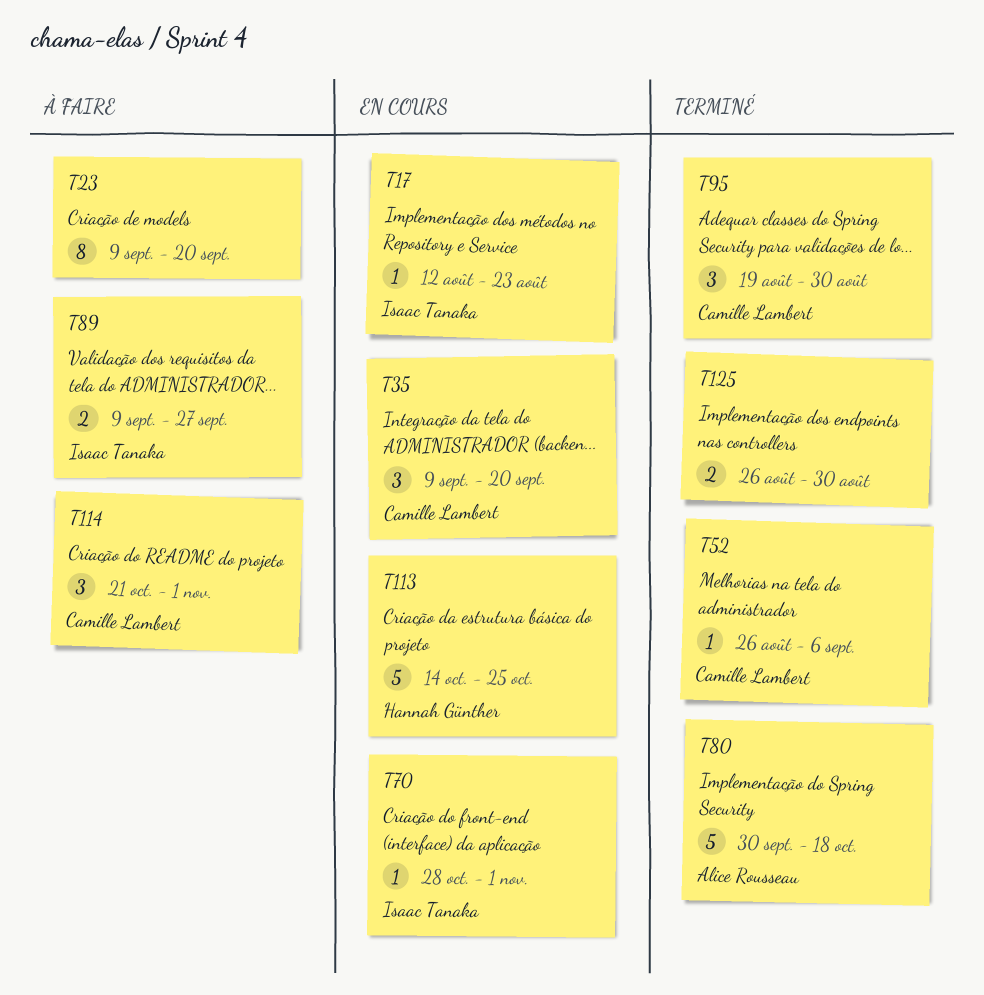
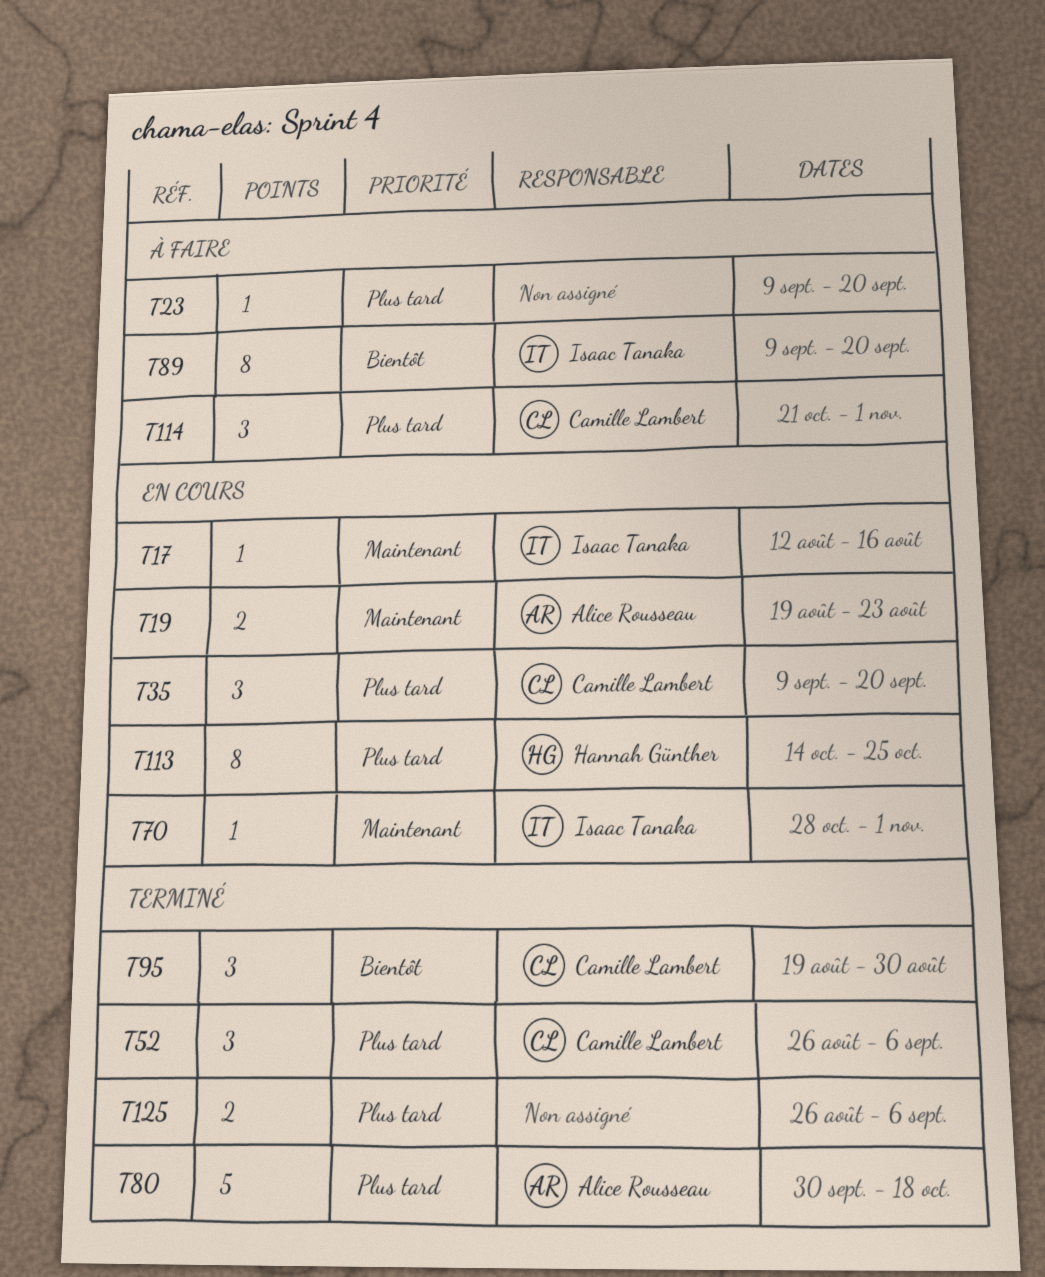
T17, due: Aug 23 -> Aug 16
T19: none -> present
T23, estimate: 8 -> 1
T52, estimate: 1 -> 3
T89, estimate: 2 -> 8
T89, due: Sep 27 -> Sep 20
T113, estimate: 5 -> 8
T125, due: Aug 30 -> Sep 6

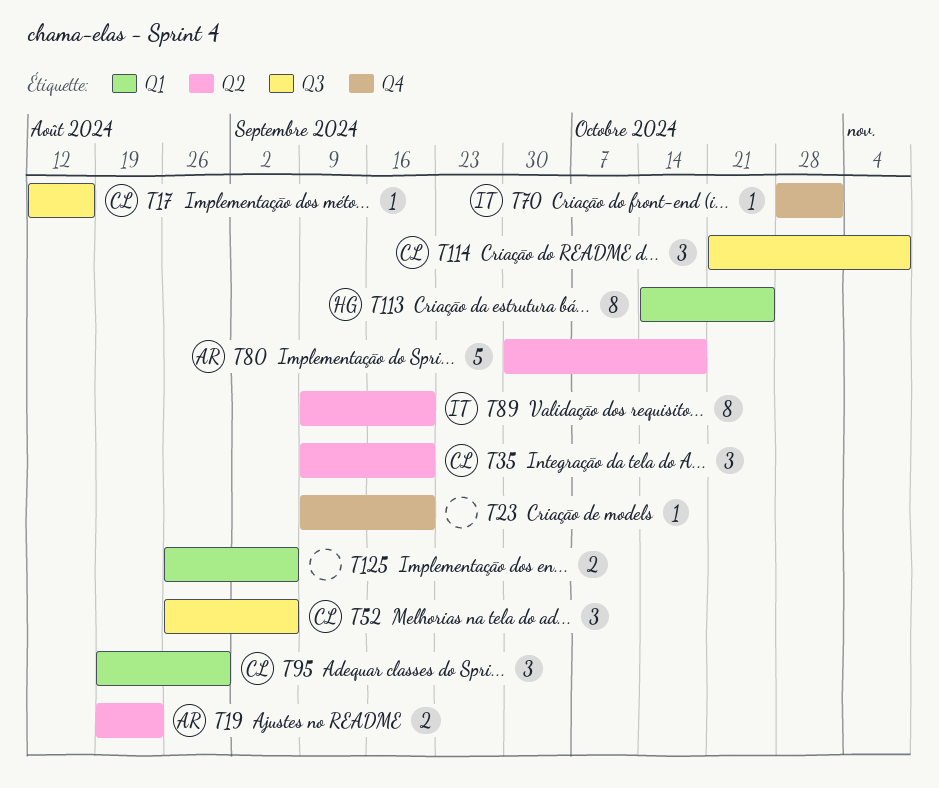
T17, owner: Isaac Tanaka -> Camille Lambert
T114, due: Nov 1 -> Nov 8

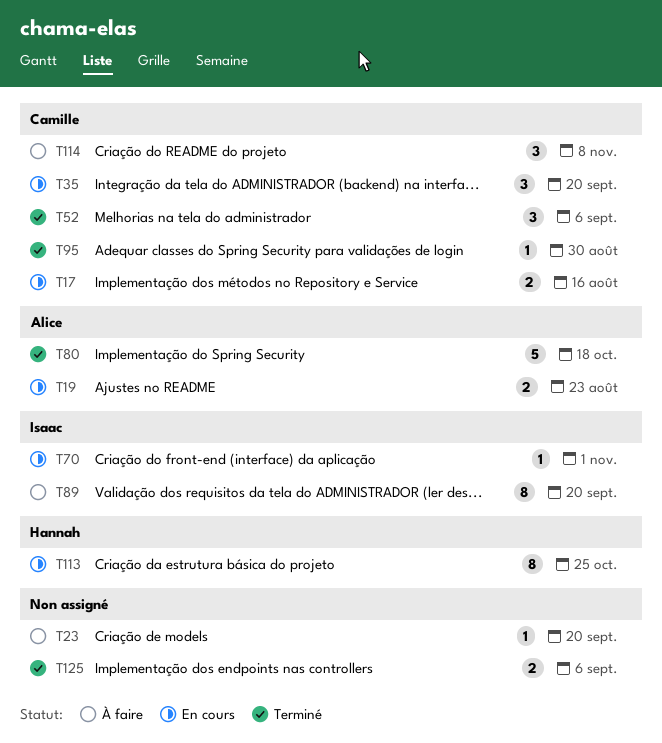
T17, estimate: 1 -> 2
T95, estimate: 3 -> 1

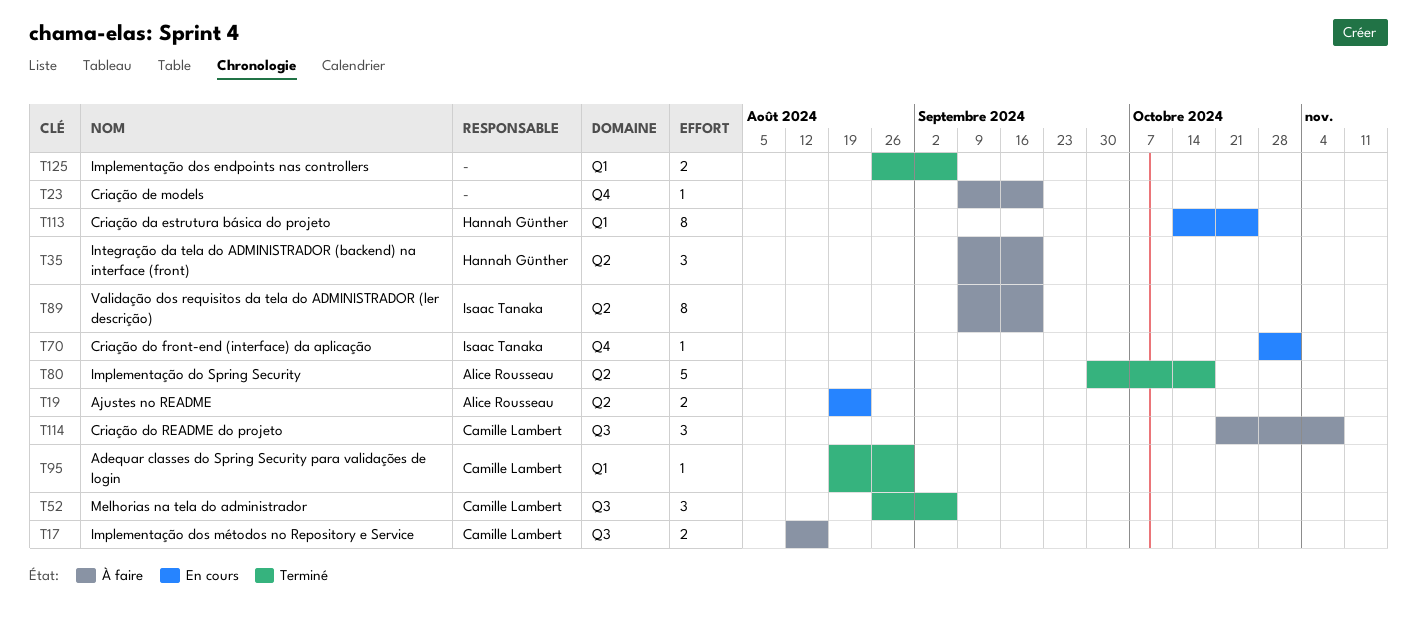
T17, status: En cours -> À faire
T35, status: En cours -> À faire
T35, owner: Camille Lambert -> Hannah Günther

